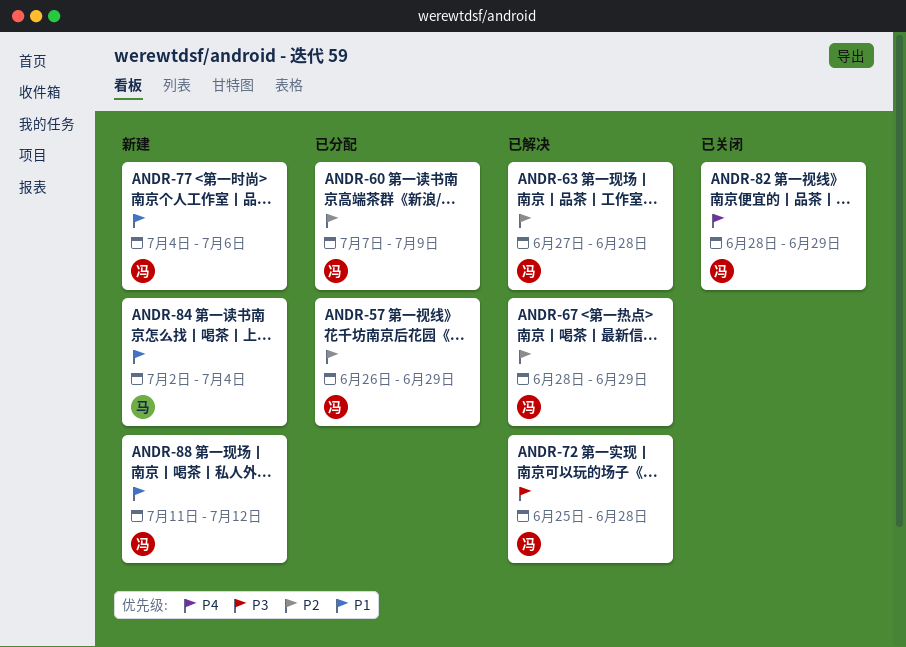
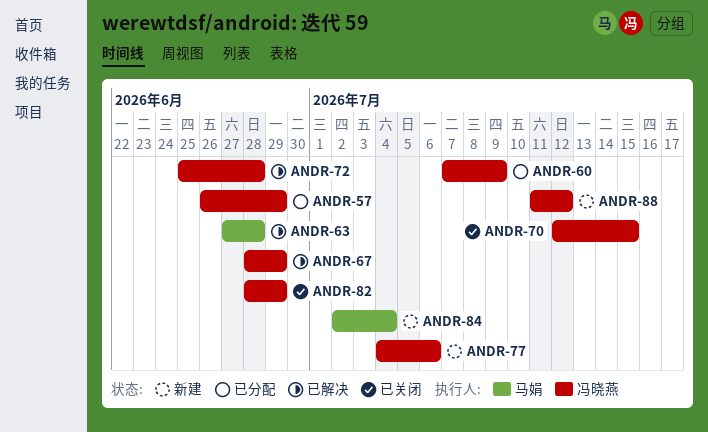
ANDR-63, owner: 冯晓燕 -> 马娟
ANDR-70: none -> present

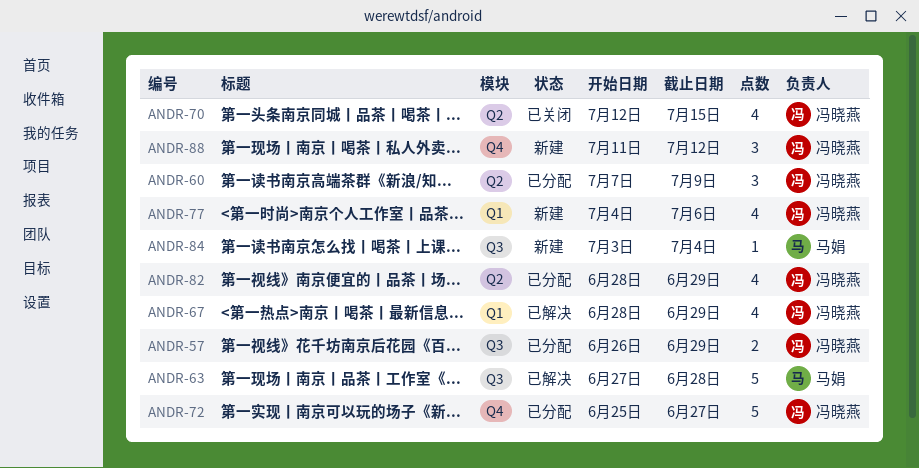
ANDR-72, status: 已解决 -> 已分配
ANDR-72, due: Jun 28 -> Jun 27
ANDR-82, status: 已关闭 -> 已分配
ANDR-84, start: Jul 2 -> Jul 3

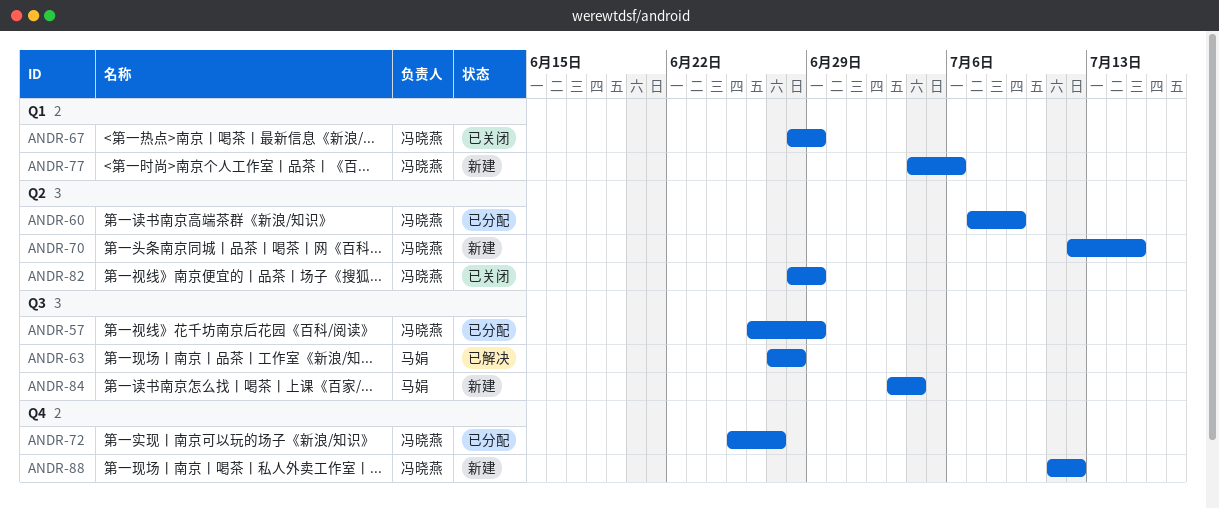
ANDR-67, status: 已解决 -> 已关闭
ANDR-70, status: 已关闭 -> 新建
ANDR-82, status: 已分配 -> 已关闭

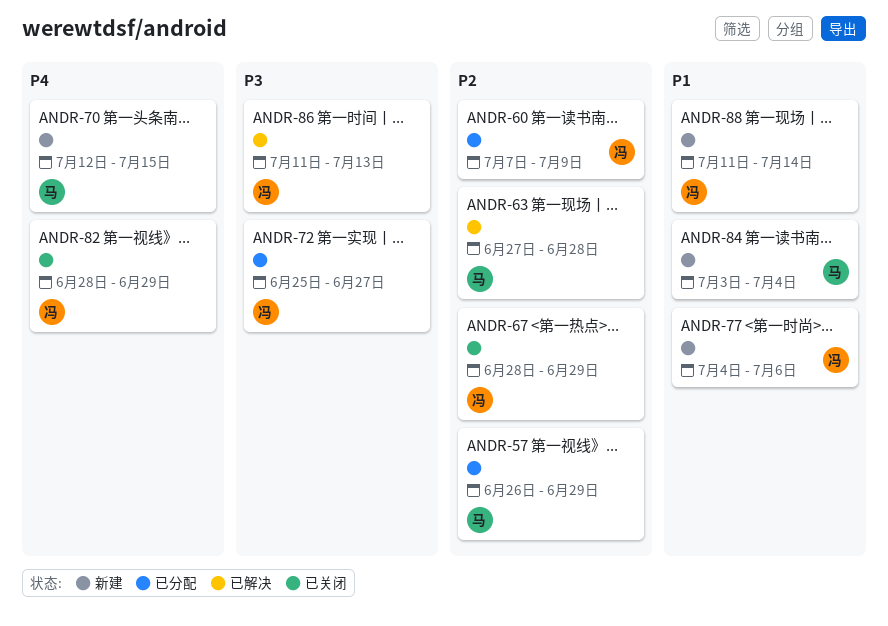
ANDR-57, owner: 冯晓燕 -> 马娟
ANDR-70, owner: 冯晓燕 -> 马娟
ANDR-86: none -> present
ANDR-88, due: Jul 12 -> Jul 14

